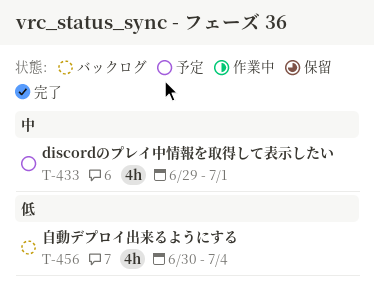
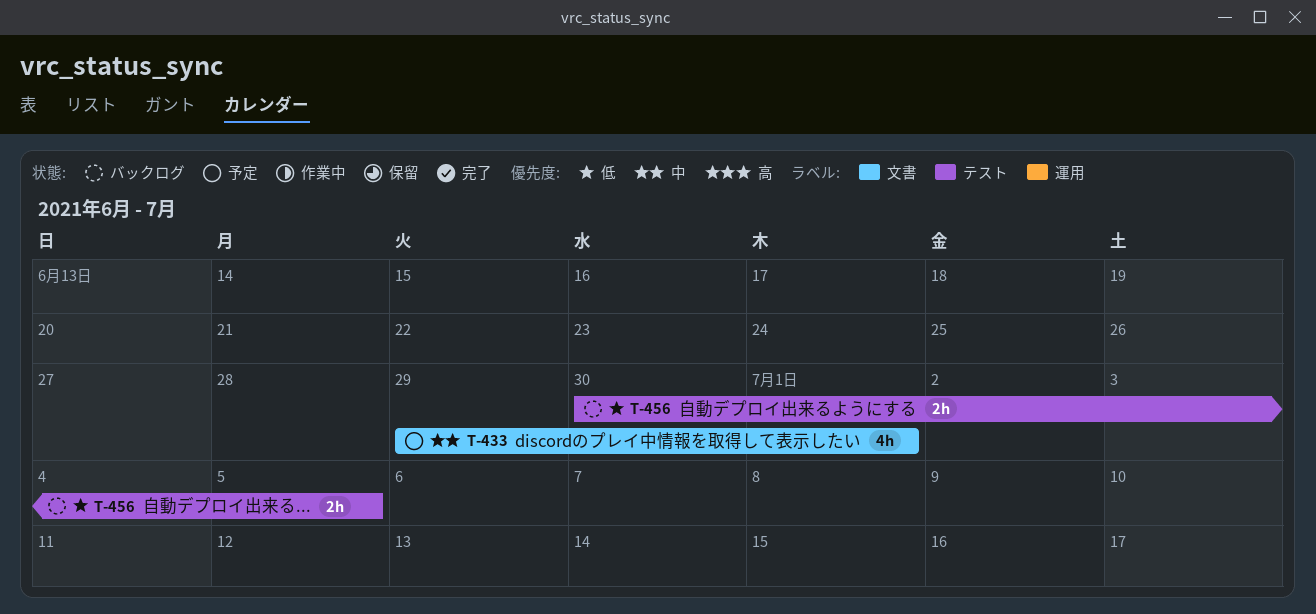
T-456, estimate: 4h -> 2h
T-456, due: Jul 4 -> Jul 5

